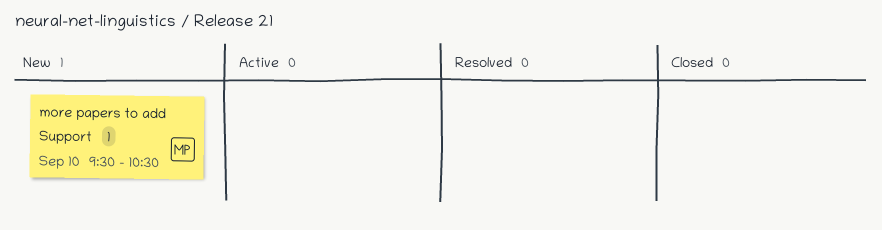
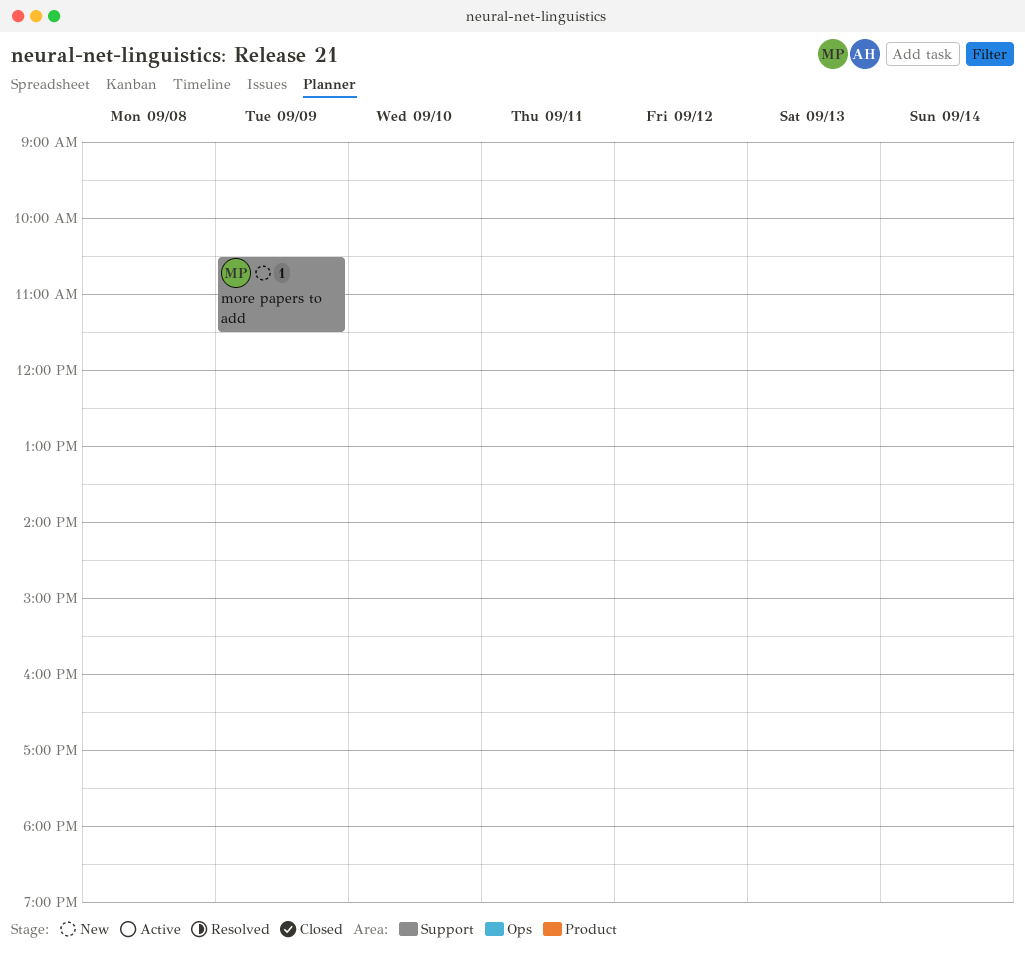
more papers to add, day: Sep 10 -> Sep 9
more papers to add, begins: 09:30 -> 10:30
more papers to add, ends: 10:30 -> 11:30

